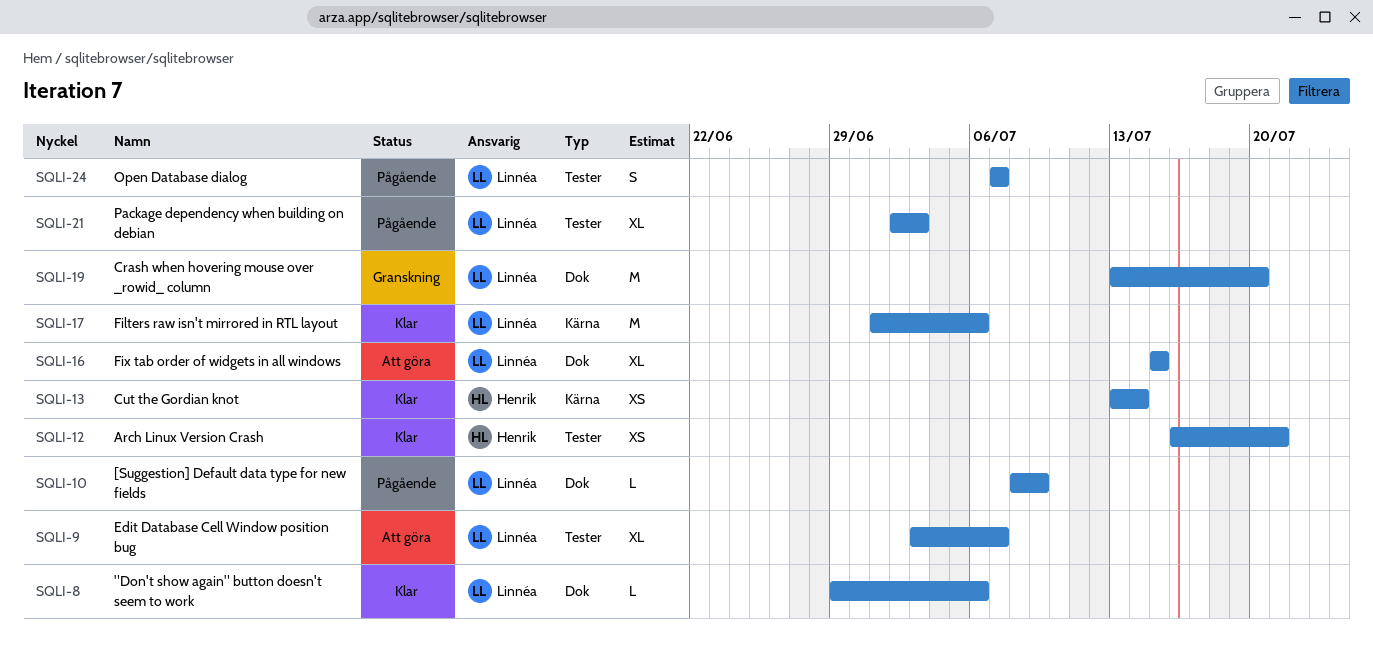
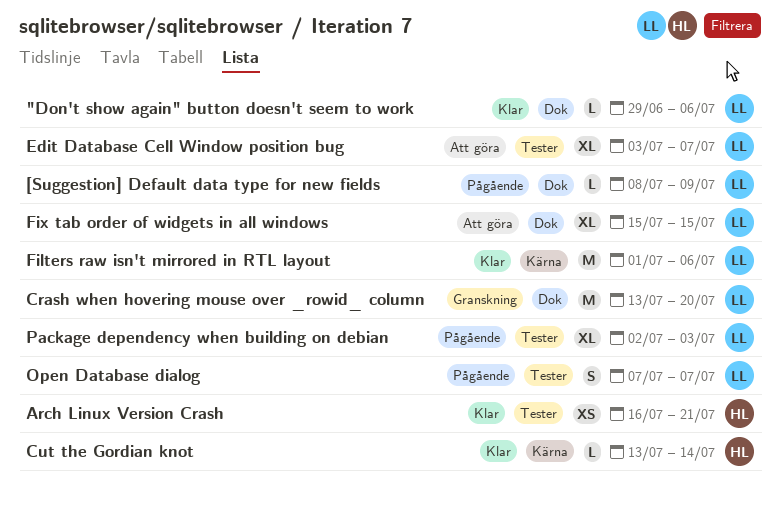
Cut the Gordian knot, estimate: XS -> L

